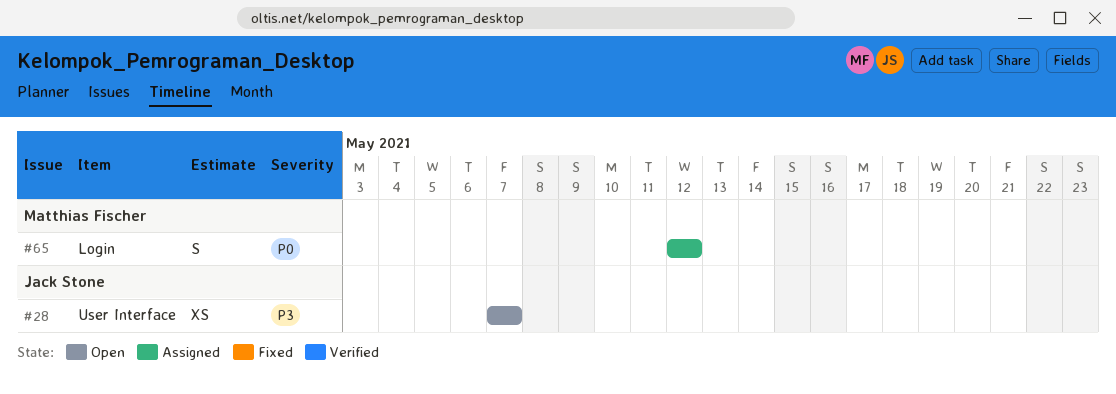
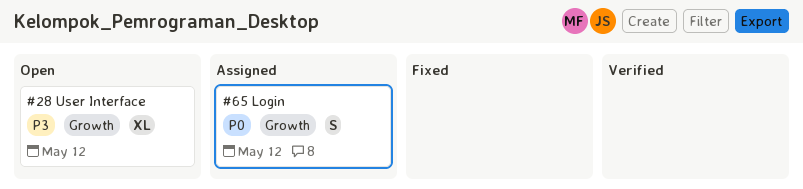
#28, estimate: XS -> XL
#28, due: May 7 -> May 12

